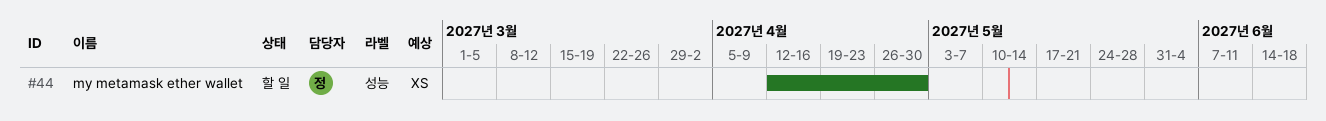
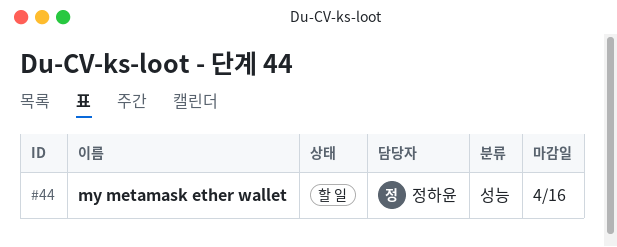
#44, due: Apr 30 -> Apr 16

